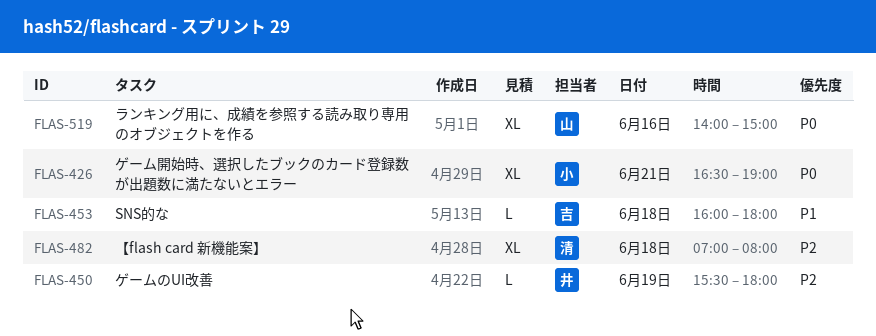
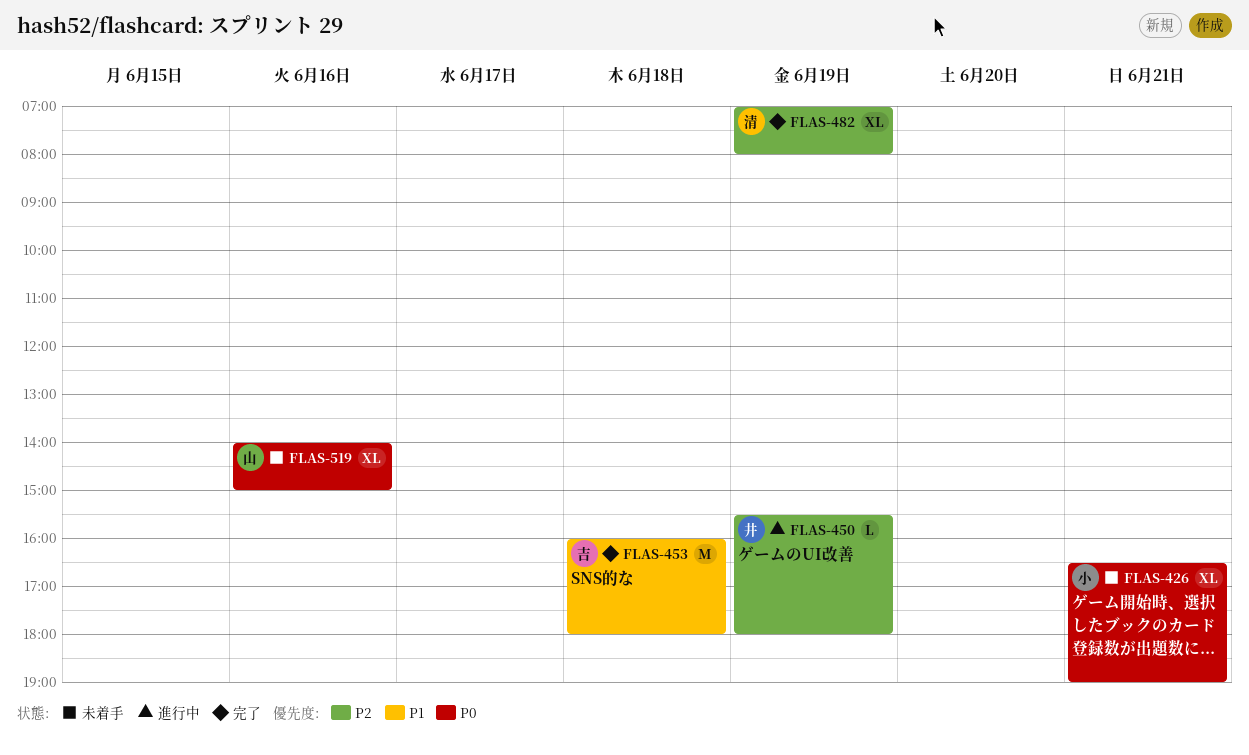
FLAS-453, estimate: L -> M
FLAS-482, day: Jun 18 -> Jun 19

